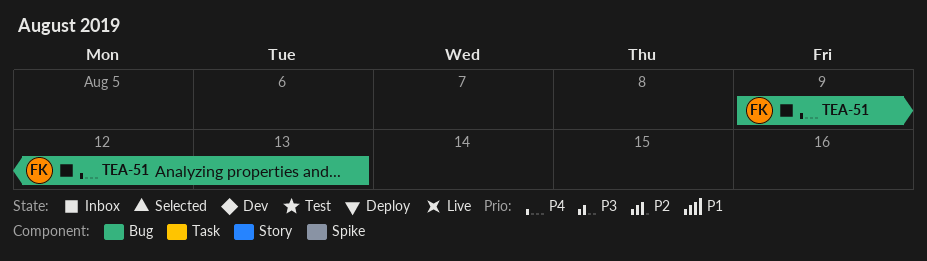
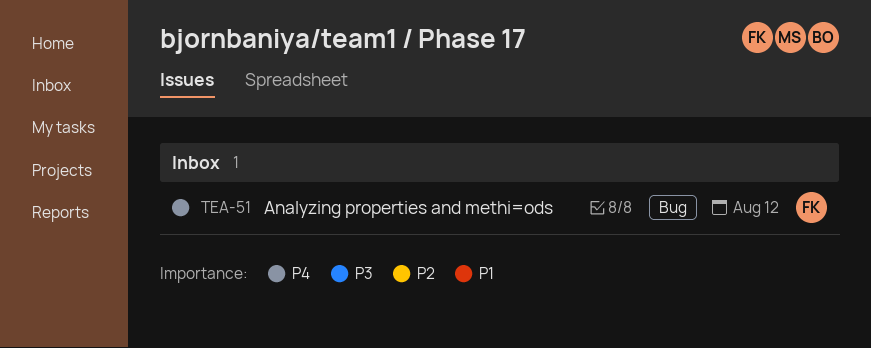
TEA-51, due: Aug 13 -> Aug 12

